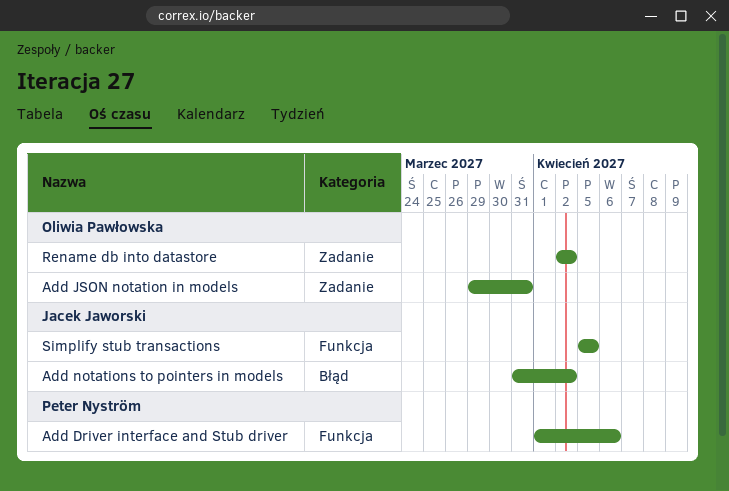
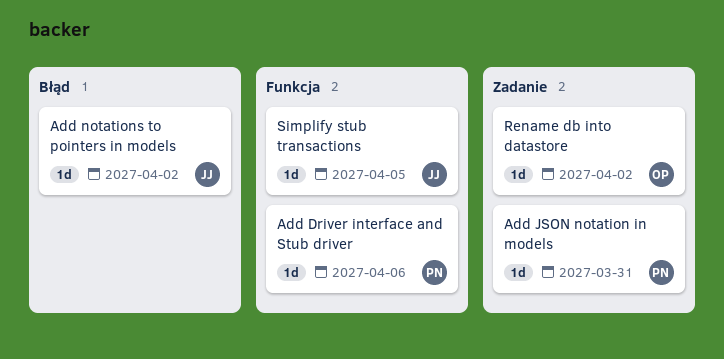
Add JSON notation in models, owner: Oliwia Pawłowska -> Peter Nyström

